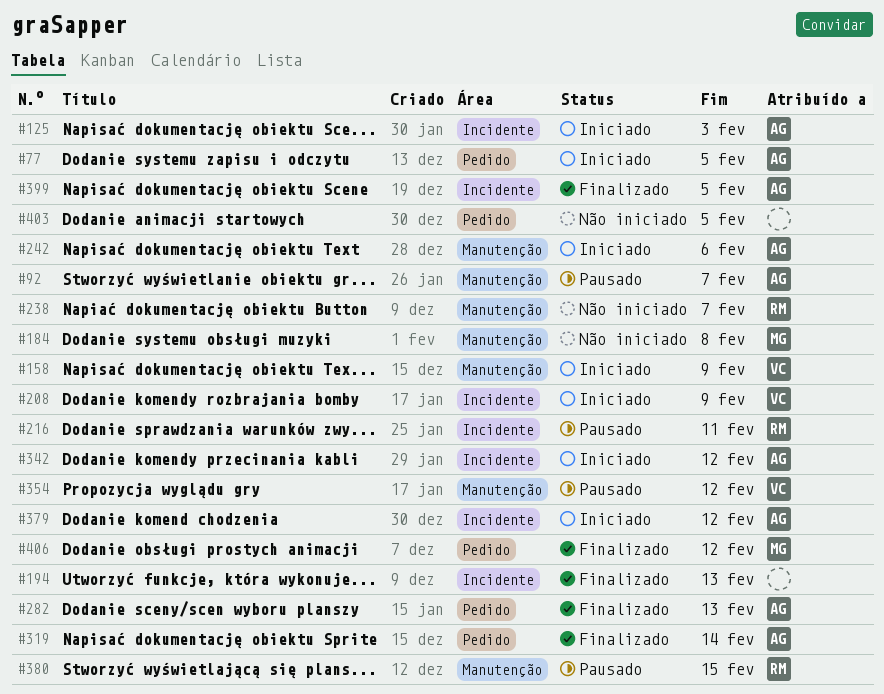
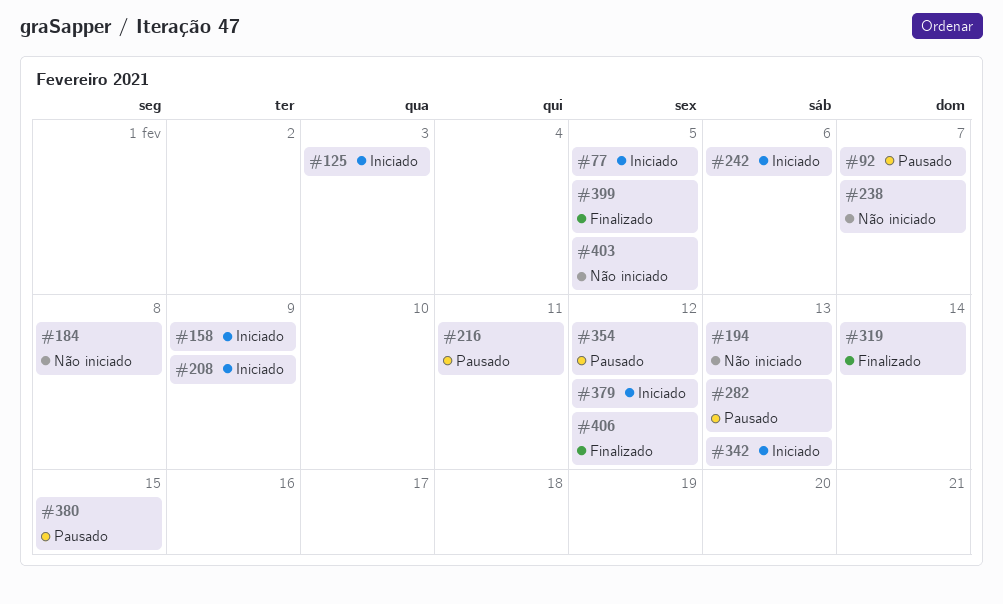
#194, status: Finalizado -> Não iniciado
#282, status: Finalizado -> Pausado
#342, due: Feb 12 -> Feb 13

